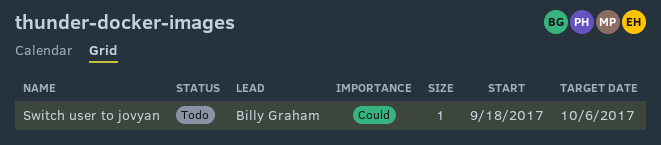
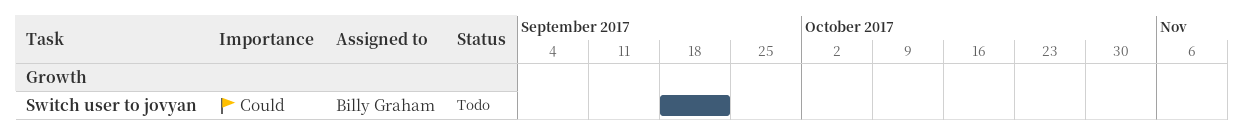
Switch user to jovyan, due: Oct 6 -> Sep 22

